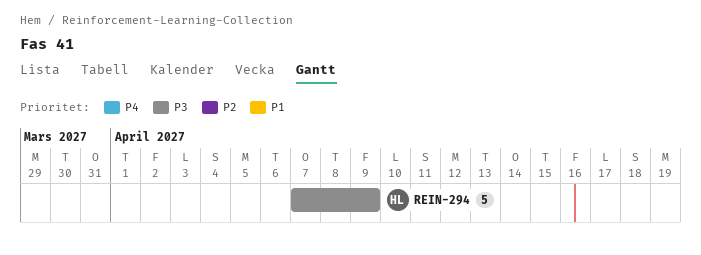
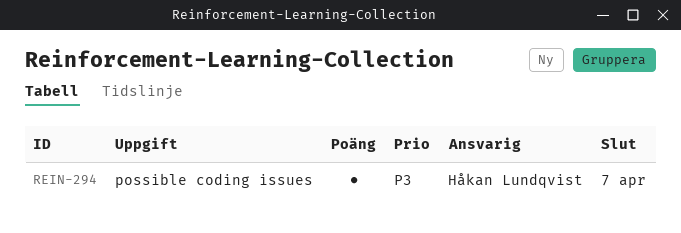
REIN-294, estimate: 5 -> 1
REIN-294, due: Apr 9 -> Apr 7

